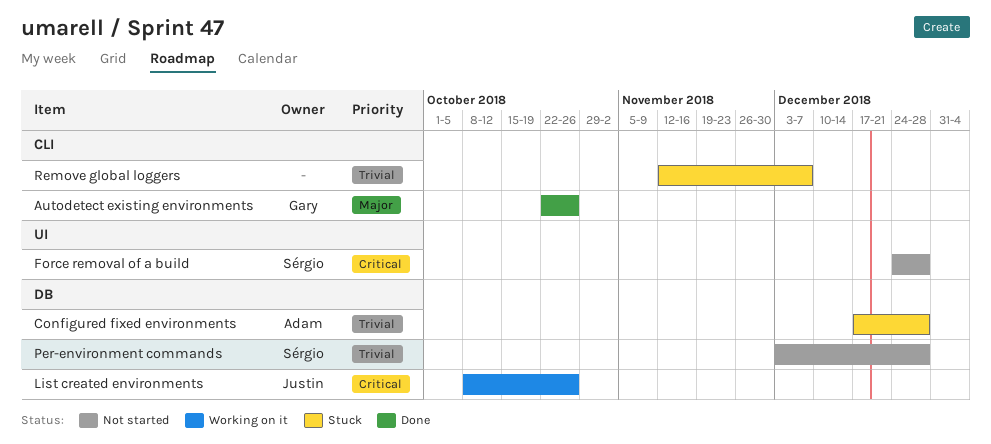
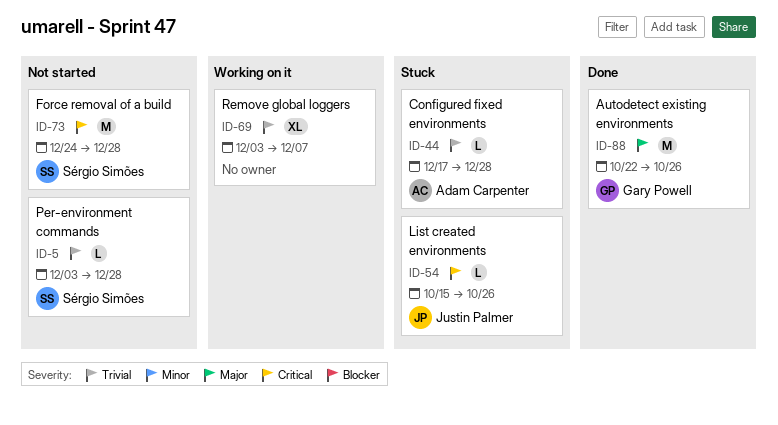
List created environments, status: Working on it -> Stuck
List created environments, start: Oct 8 -> Oct 15
Remove global loggers, status: Stuck -> Working on it
Remove global loggers, start: Nov 12 -> Dec 3

